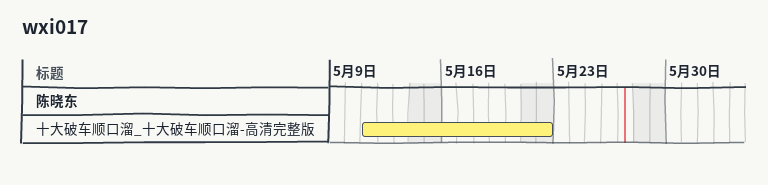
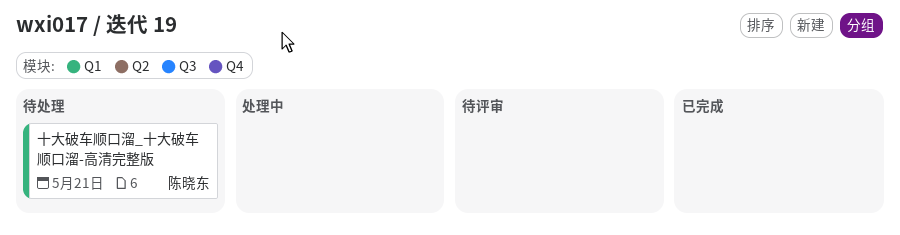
十大破车顺口溜_十大破车顺口溜-高清完整版, due: May 22 -> May 21

